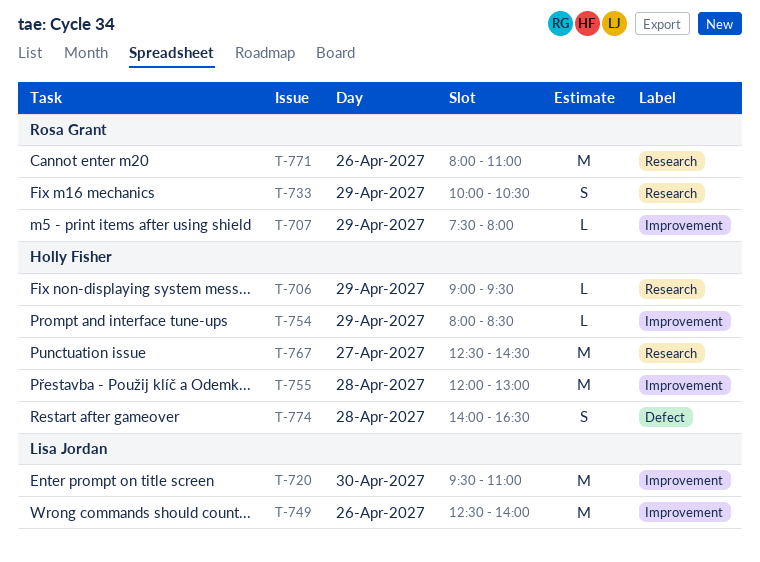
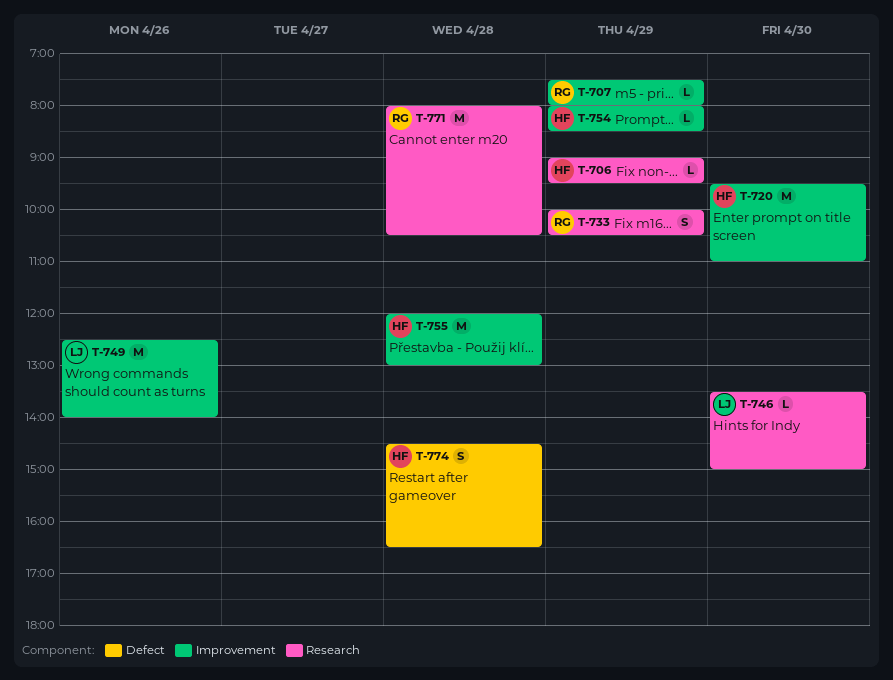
T-720, owner: Lisa Jordan -> Holly Fisher
T-746: none -> present
T-767: present -> none
T-771, day: Apr 26 -> Apr 28
T-771, ends: 11:00 -> 10:30
T-774, begins: 14:00 -> 14:30

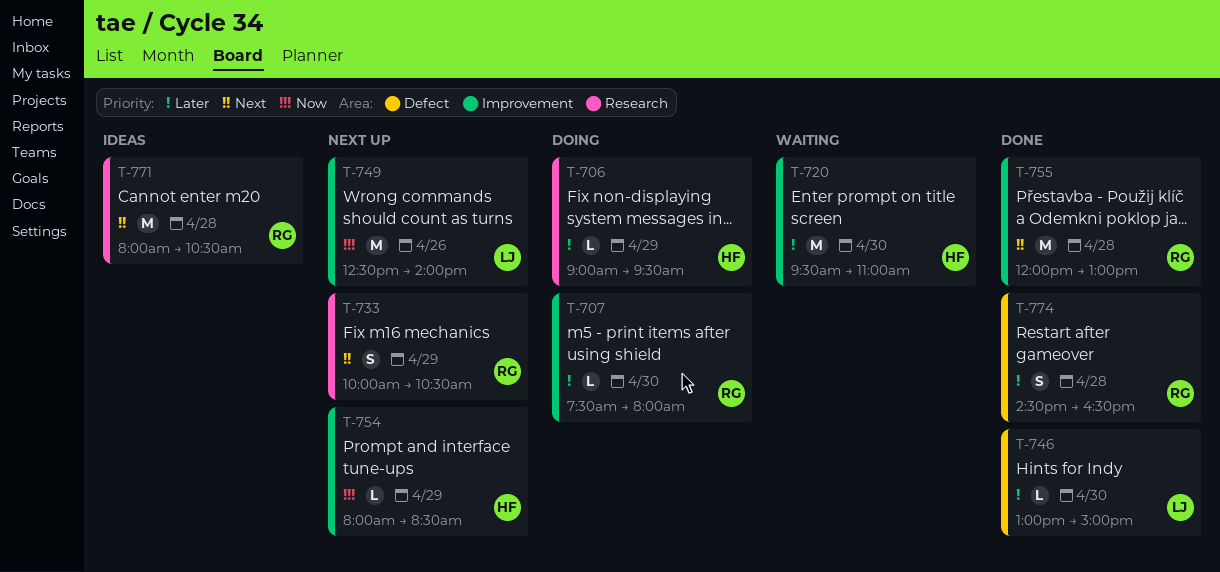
T-707, day: Apr 29 -> Apr 30
T-746, label: Research -> Defect
T-746, begins: 13:30 -> 13:00
T-755, owner: HF -> RG
T-774, owner: HF -> RG

